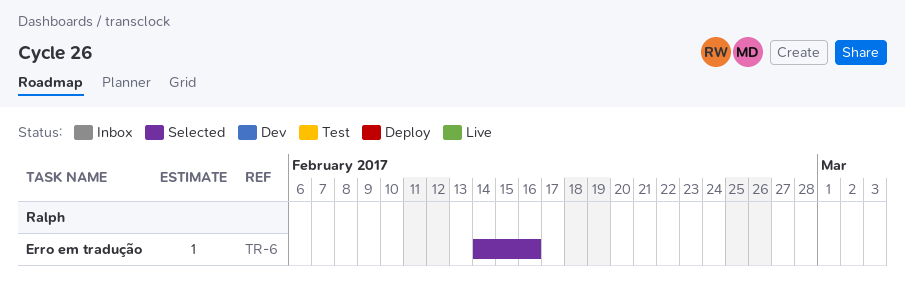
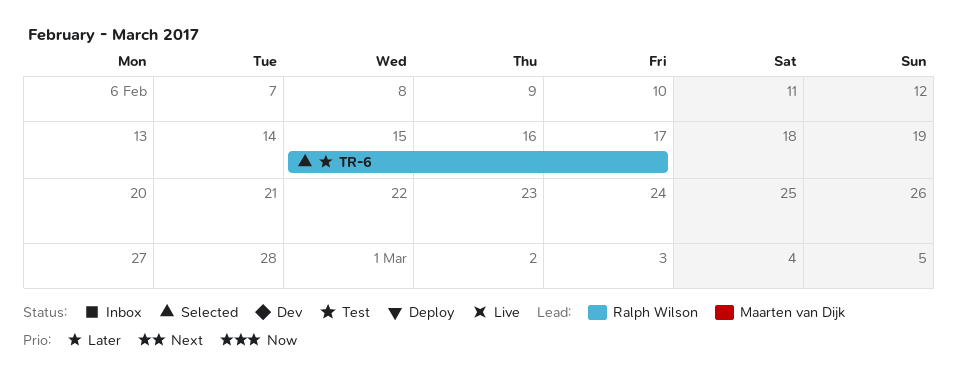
TR-6, start: Feb 14 -> Feb 15
TR-6, due: Feb 16 -> Feb 17

